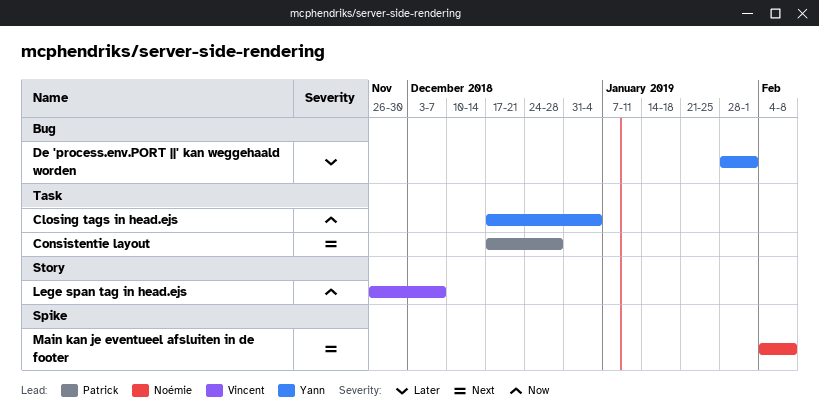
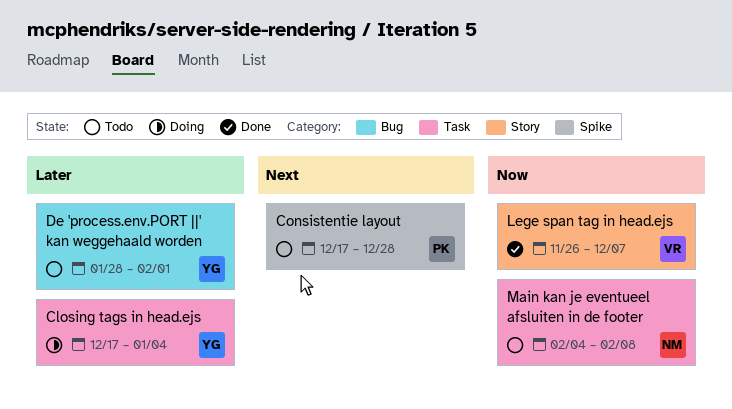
Closing tags in head.ejs, priority: Now -> Later
Consistentie layout, label: Task -> Spike
Main kan je eventueel afsluiten in de footer, priority: Next -> Now
Main kan je eventueel afsluiten in de footer, label: Spike -> Task

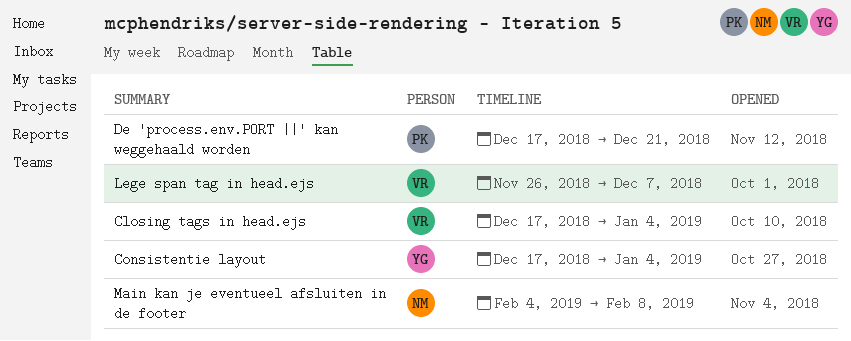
Closing tags in head.ejs, owner: YG -> VR
Consistentie layout, owner: PK -> YG
Consistentie layout, due: Dec 28 -> Jan 4
De 'process.env.PORT ||' kan weggehaald worden, owner: YG -> PK
De 'process.env.PORT ||' kan weggehaald worden, start: Jan 28 -> Dec 17
De 'process.env.PORT ||' kan weggehaald worden, due: Feb 1 -> Dec 21

